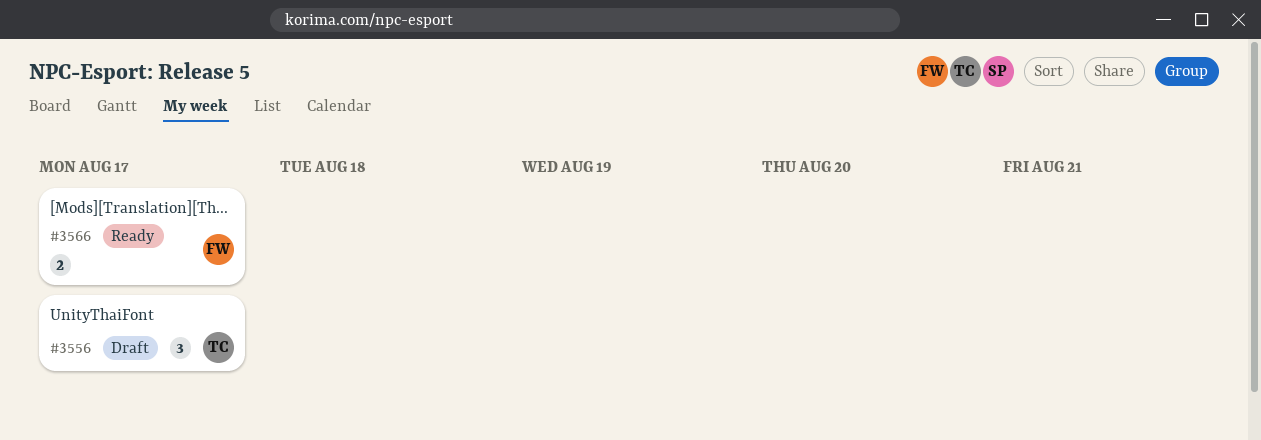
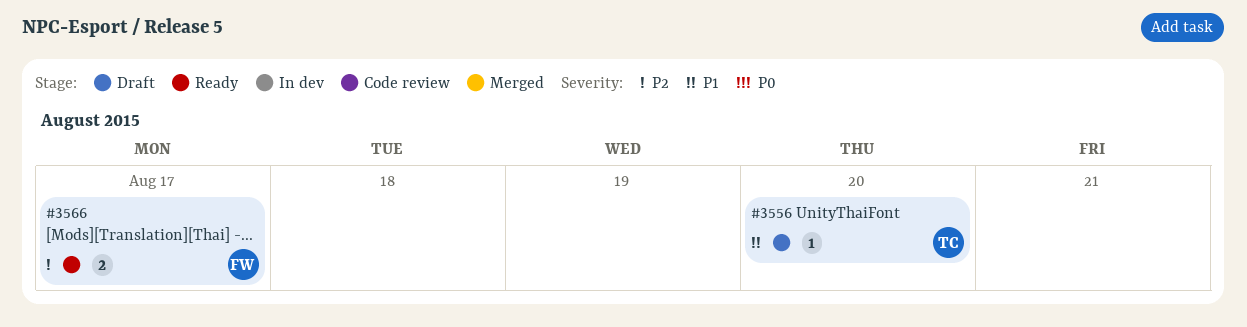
#3556, estimate: 3 -> 1
#3556, due: Aug 17 -> Aug 20

